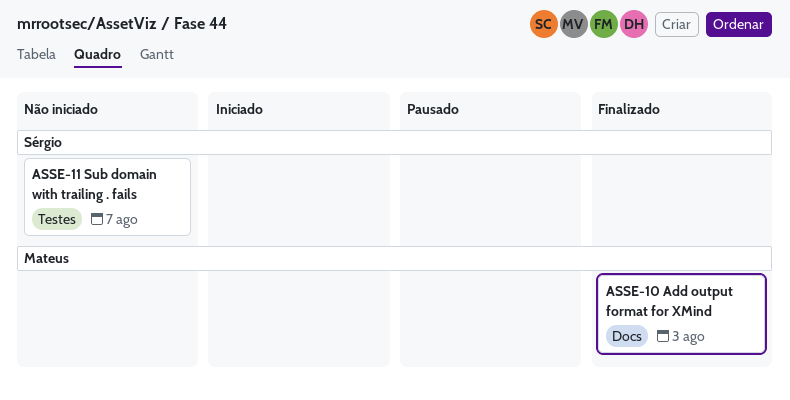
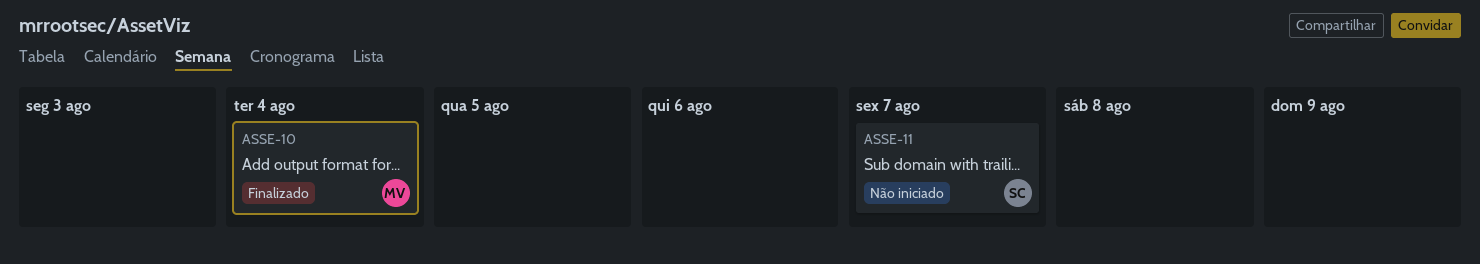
ASSE-10, due: Aug 3 -> Aug 4

